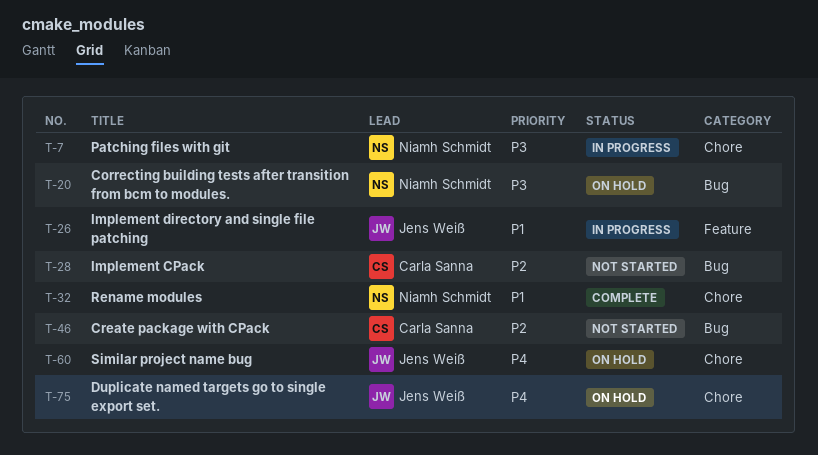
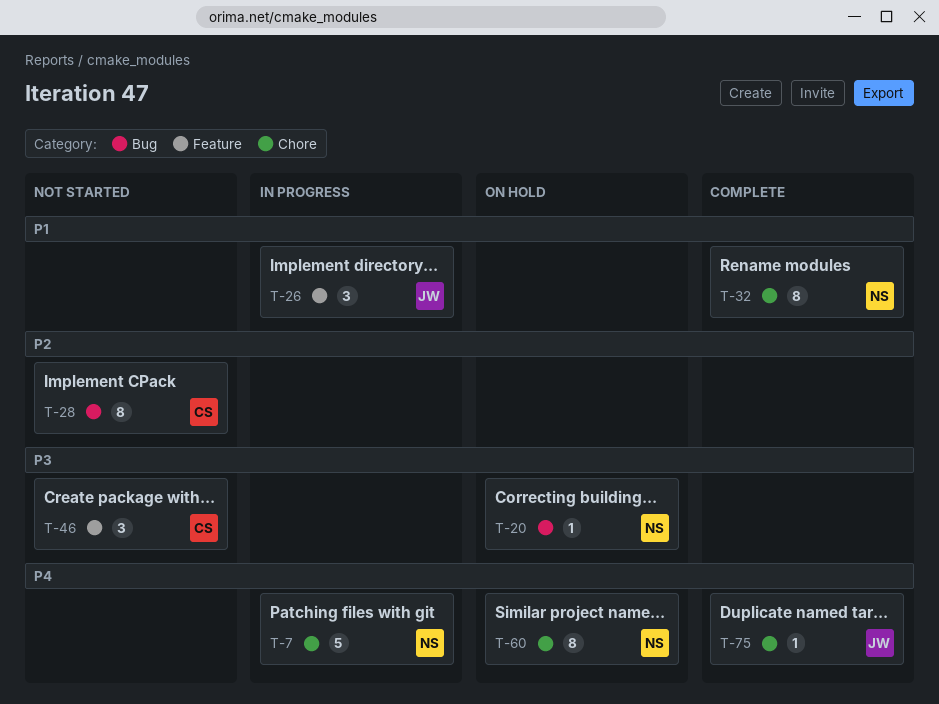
T-7, priority: P3 -> P4
T-46, priority: P2 -> P3
T-46, label: Bug -> Feature
T-60, owner: Jens Weiß -> Niamh Schmidt
T-75, status: On hold -> Complete

